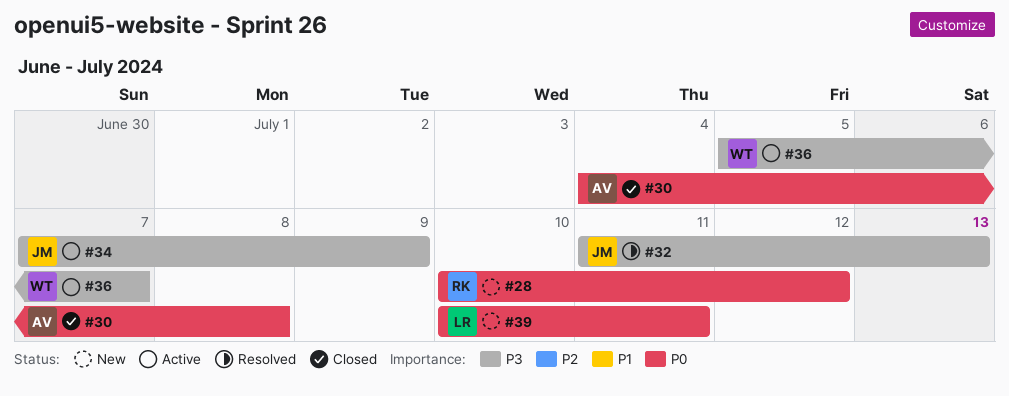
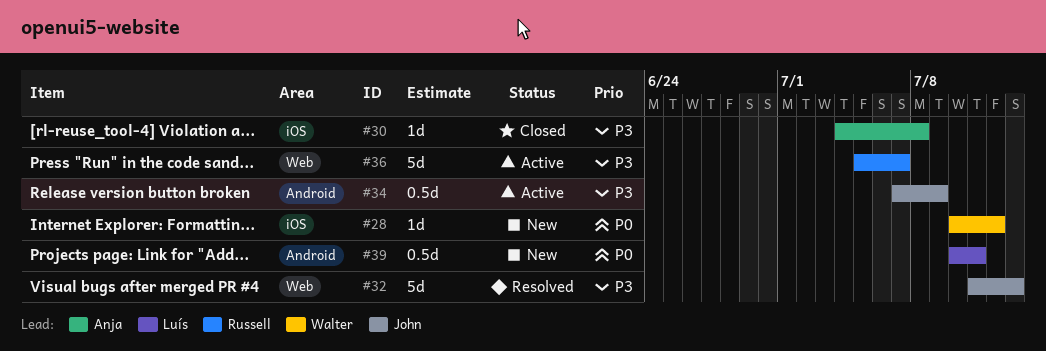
#28, owner: Russell -> Walter
#30, priority: P0 -> P3
#36, owner: Walter -> Russell

